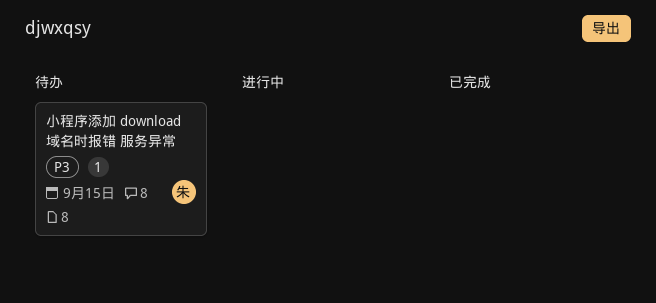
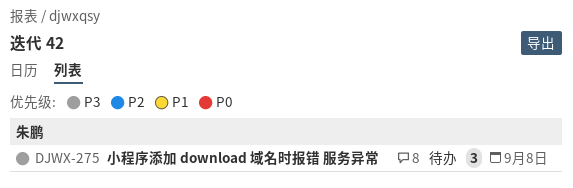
小程序添加 download 域名时报错 服务异常, estimate: 1 -> 3
小程序添加 download 域名时报错 服务异常, due: Sep 15 -> Sep 8

